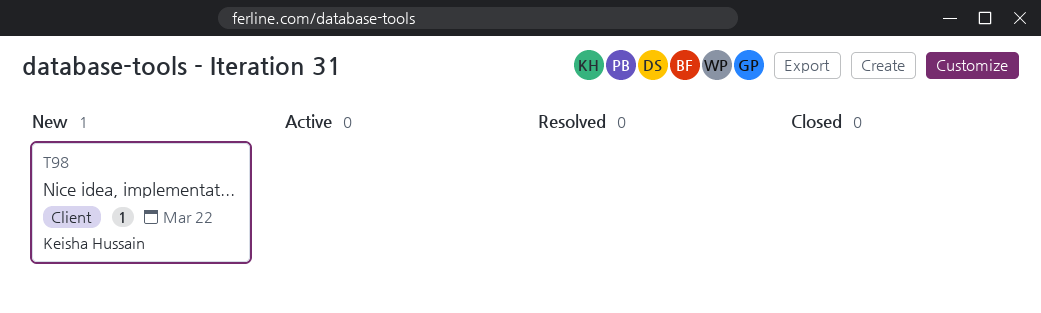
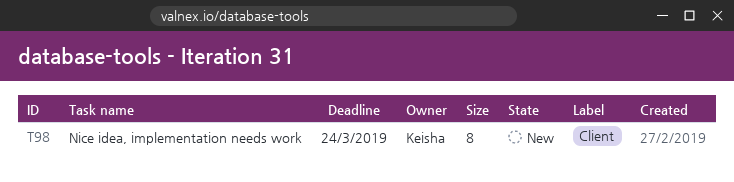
T98, estimate: 1 -> 8
T98, due: Mar 22 -> Mar 24

